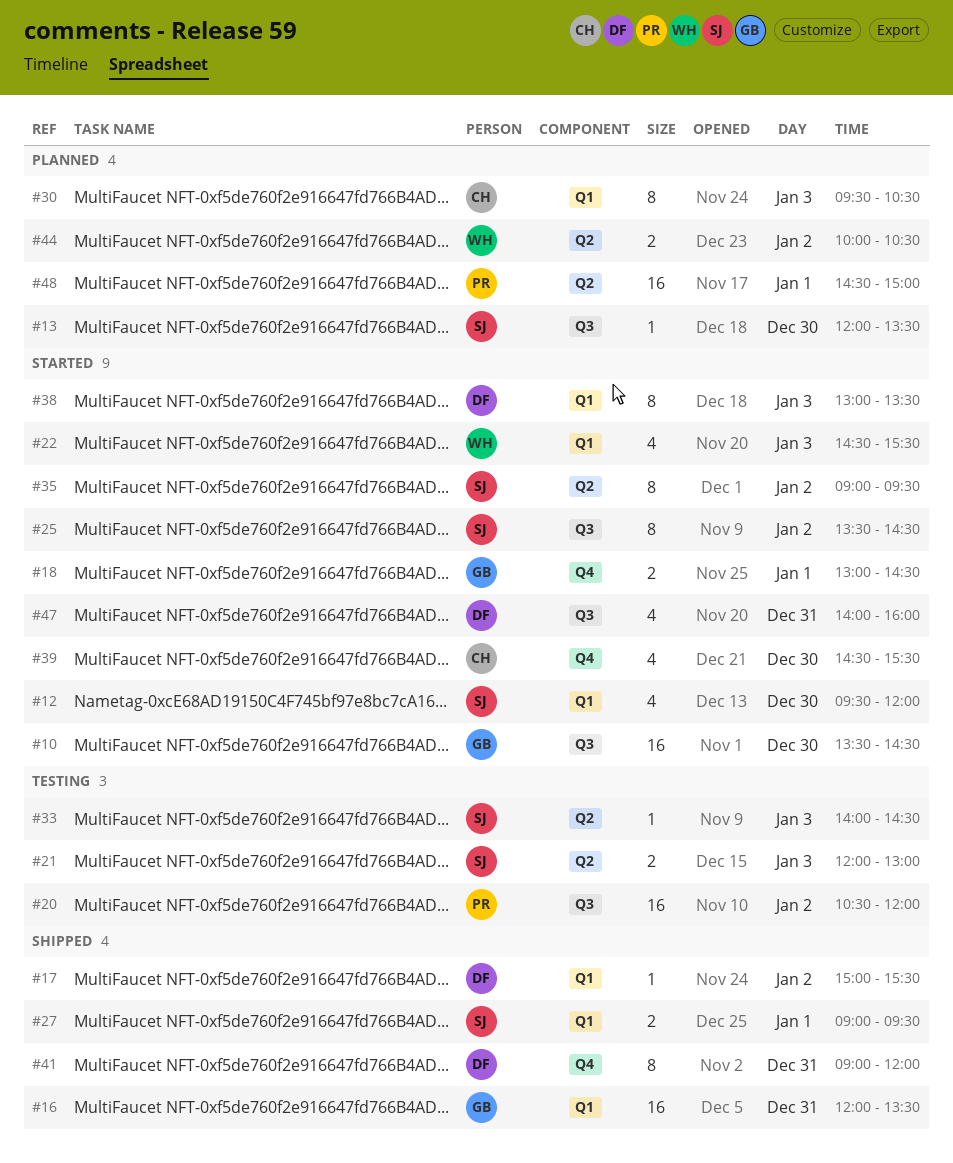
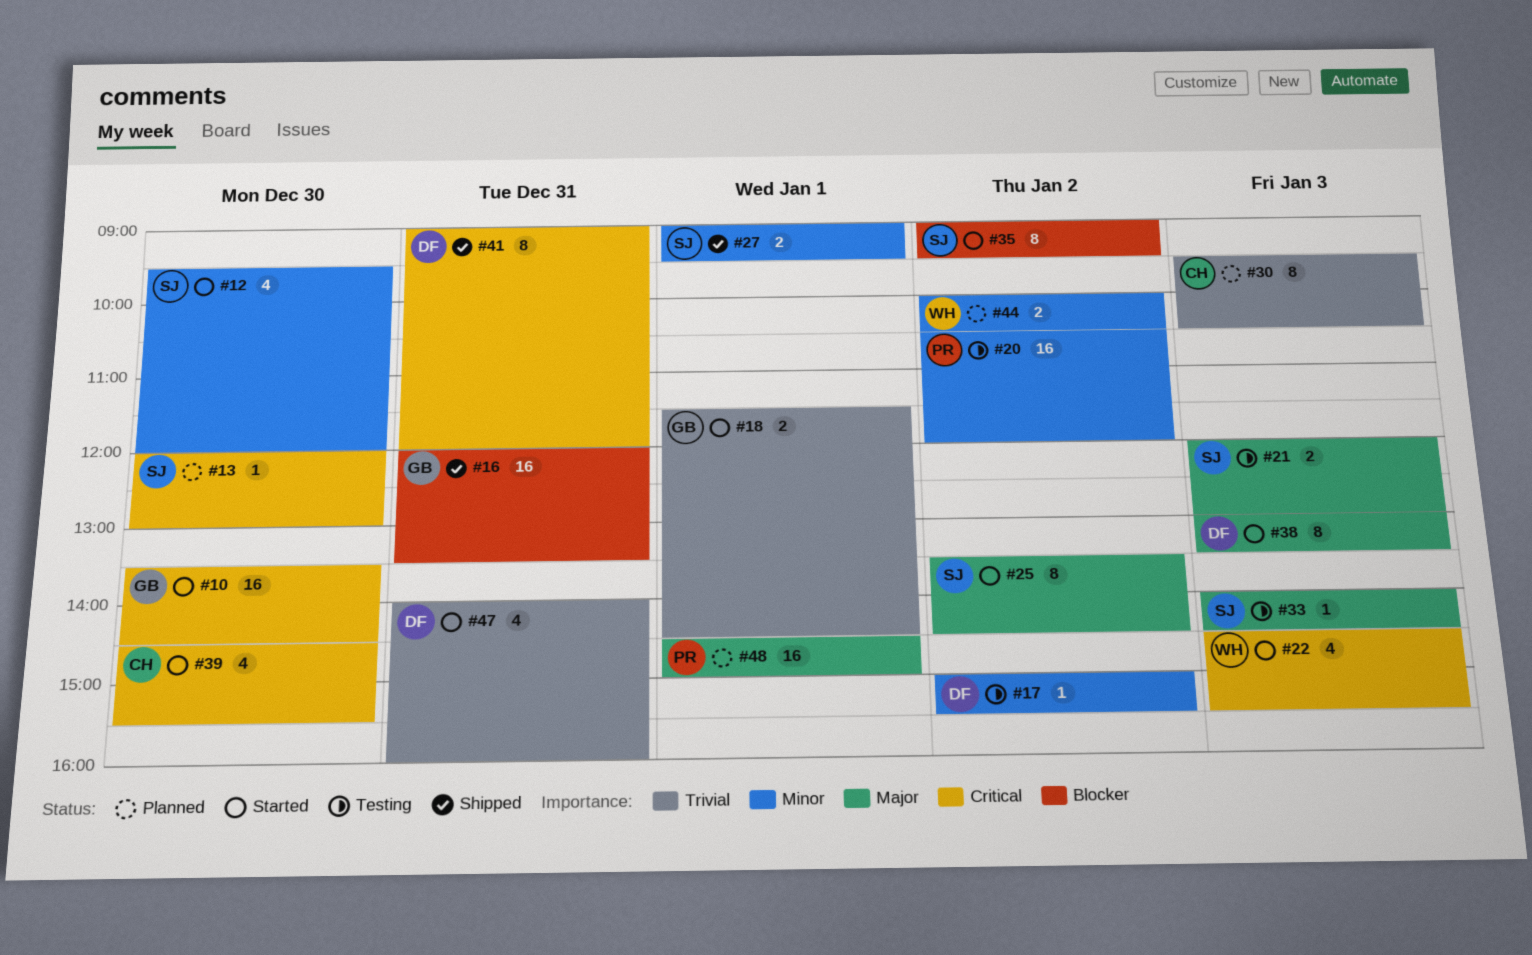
#13, ends: 13:30 -> 13:00
#17, status: Shipped -> Testing
#18, begins: 13:00 -> 11:30

